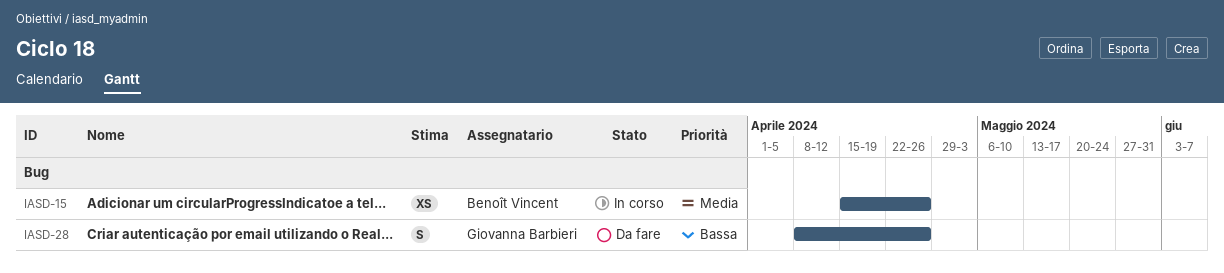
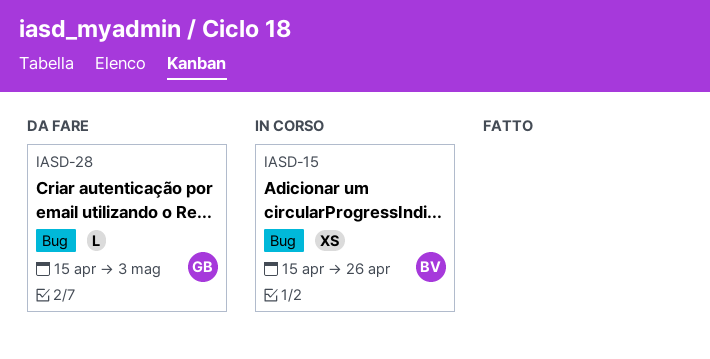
IASD-28, estimate: S -> L
IASD-28, start: Apr 8 -> Apr 15
IASD-28, due: Apr 26 -> May 3

